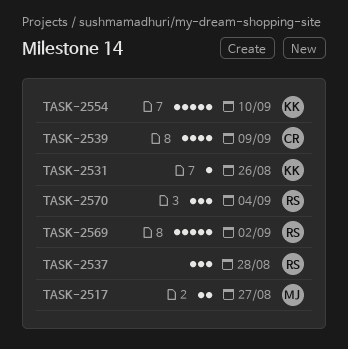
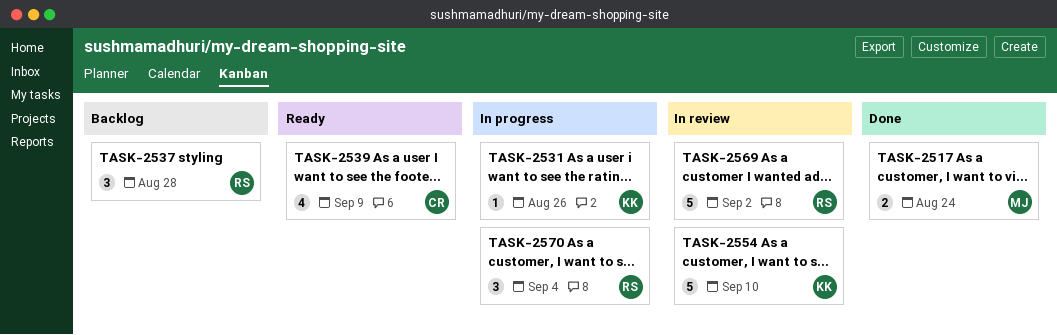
TASK-2517, due: Aug 27 -> Aug 24

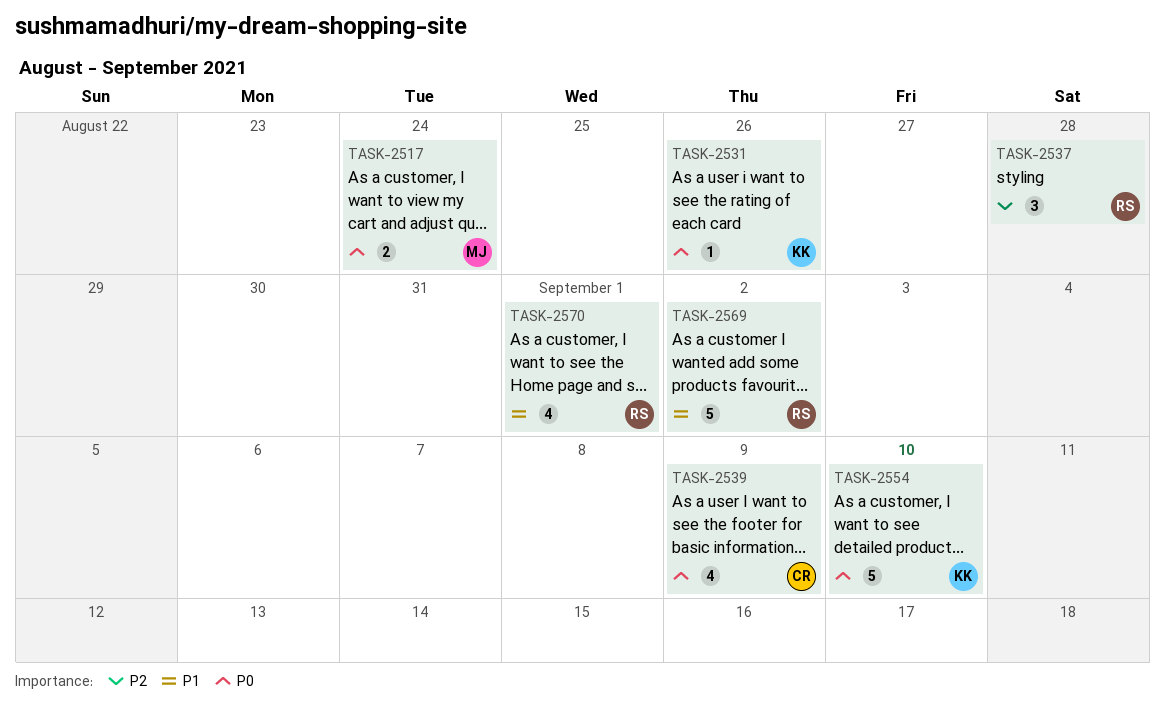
TASK-2570, estimate: 3 -> 4
TASK-2570, due: Sep 4 -> Sep 1

